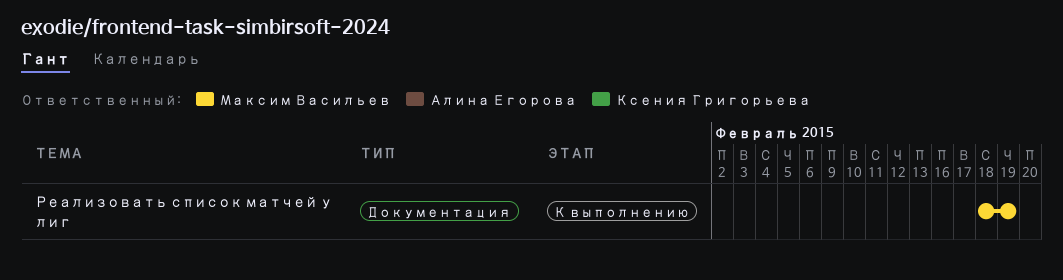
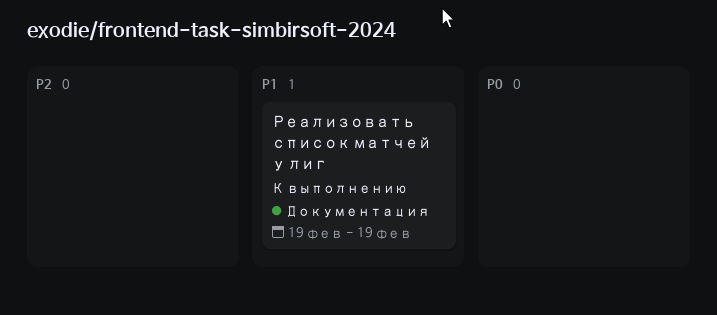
Реализовать список матчей у лиг, start: Feb 18 -> Feb 19

